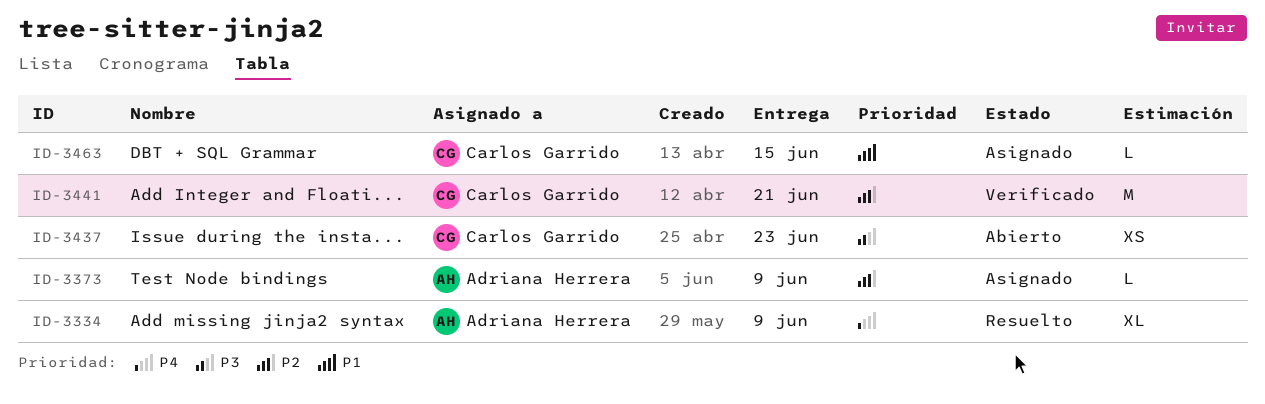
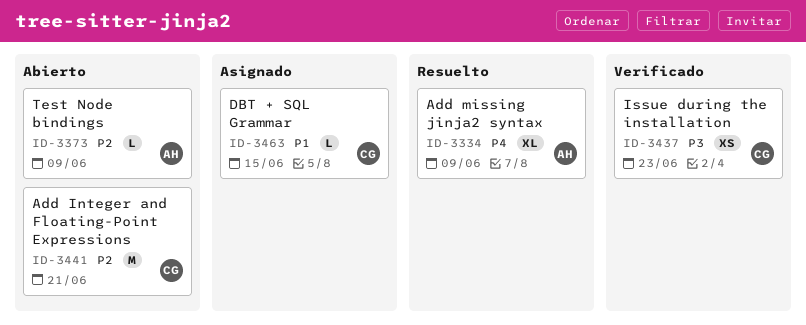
ID-3373, status: Asignado -> Abierto
ID-3437, status: Abierto -> Verificado
ID-3441, status: Verificado -> Abierto

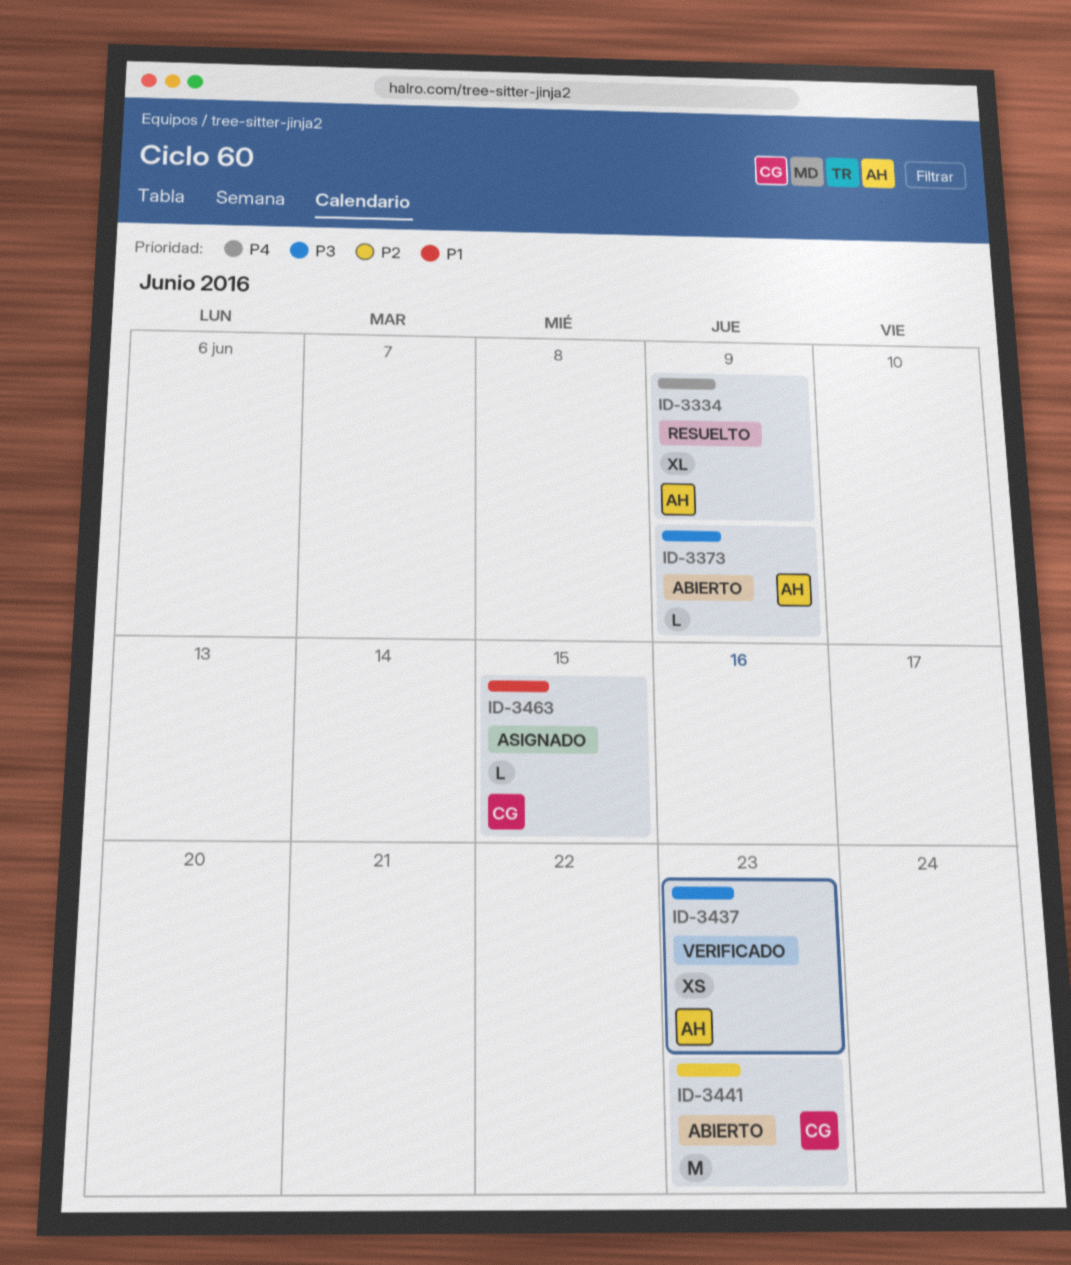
ID-3373, priority: P2 -> P3
ID-3437, owner: CG -> AH
ID-3441, due: Jun 21 -> Jun 23

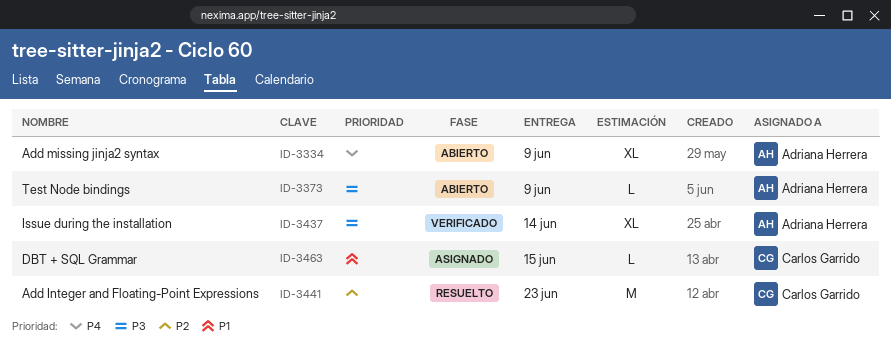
ID-3334, status: Resuelto -> Abierto
ID-3437, estimate: XS -> XL
ID-3437, due: Jun 23 -> Jun 14
ID-3441, status: Abierto -> Resuelto

